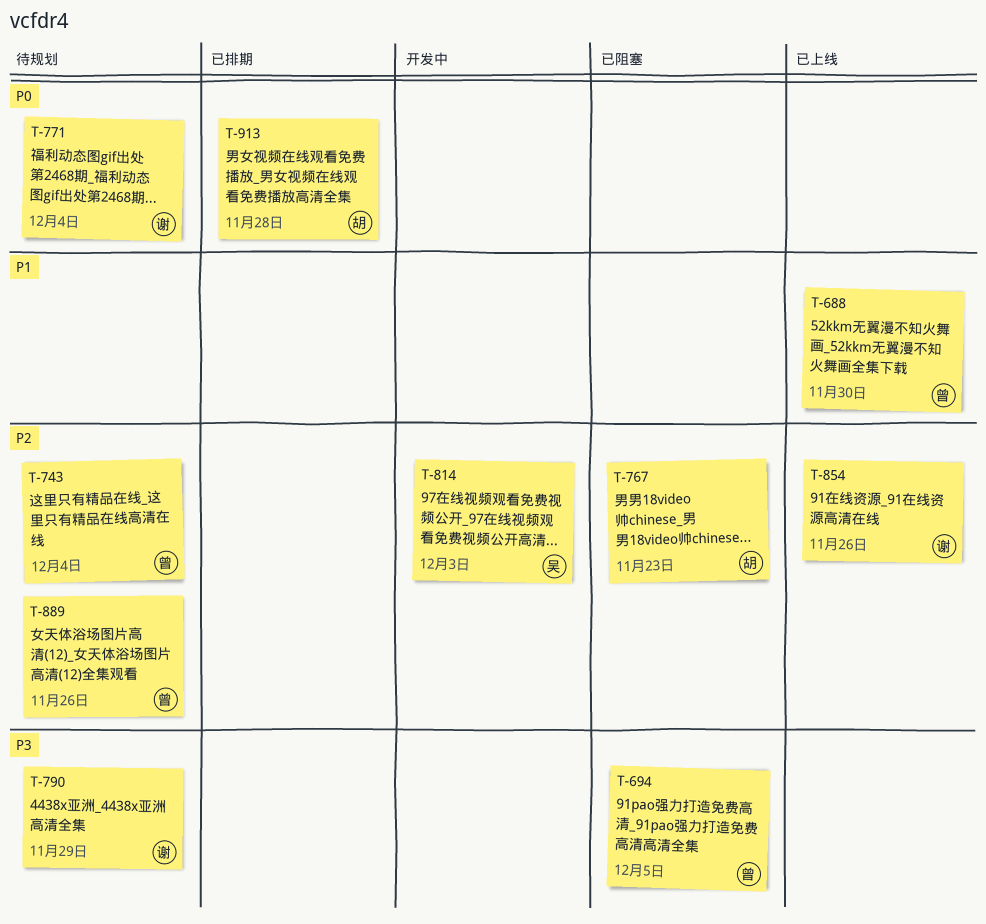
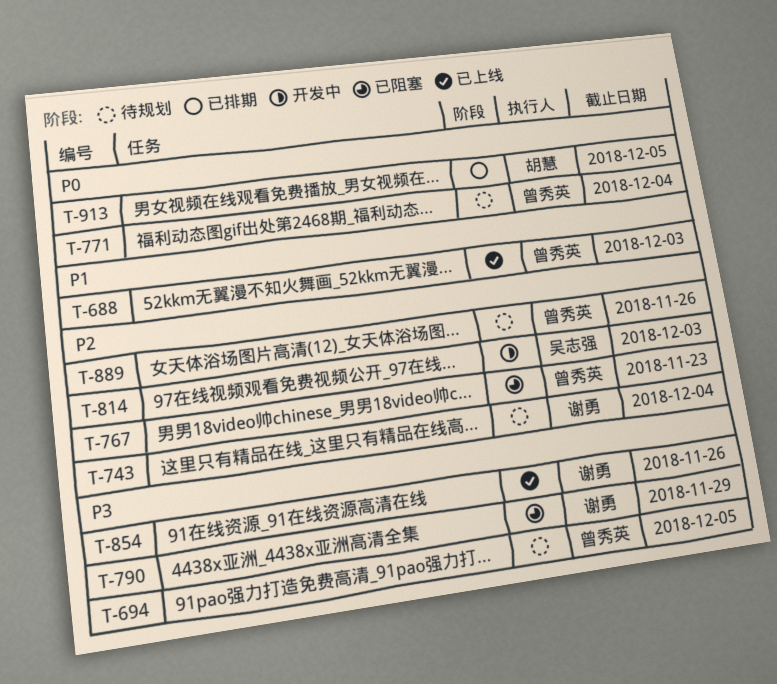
T-688, due: Nov 30 -> Dec 3
T-694, status: 已阻塞 -> 待规划
T-743, owner: 曾秀英 -> 谢勇
T-767, owner: 胡慧 -> 曾秀英
T-771, owner: 谢勇 -> 曾秀英
T-790, status: 待规划 -> 已阻塞
T-854, priority: P2 -> P3
T-913, due: Nov 28 -> Dec 5

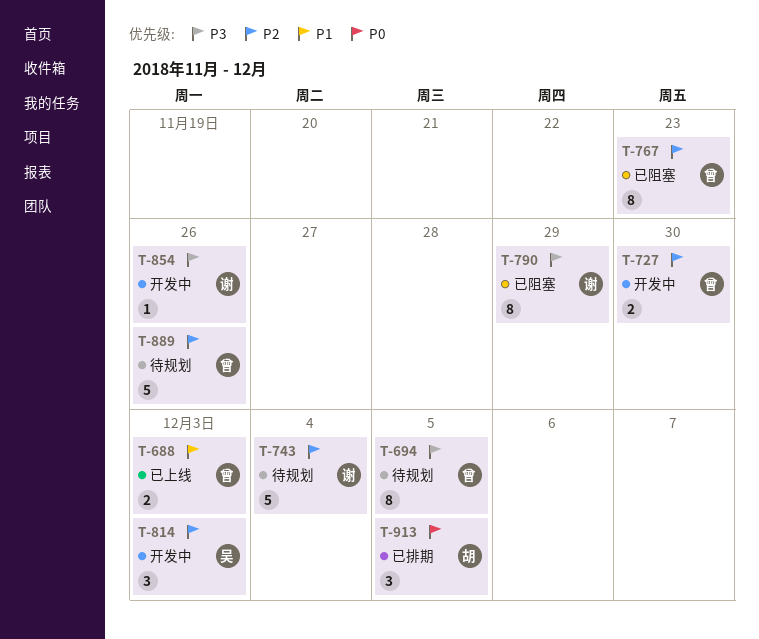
T-727: none -> present
T-771: present -> none
T-854, status: 已上线 -> 开发中

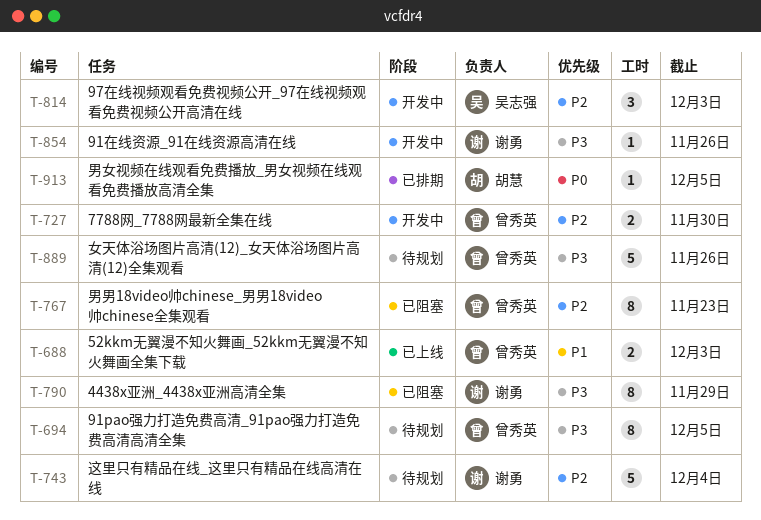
T-889, priority: P2 -> P3
T-913, estimate: 3 -> 1

